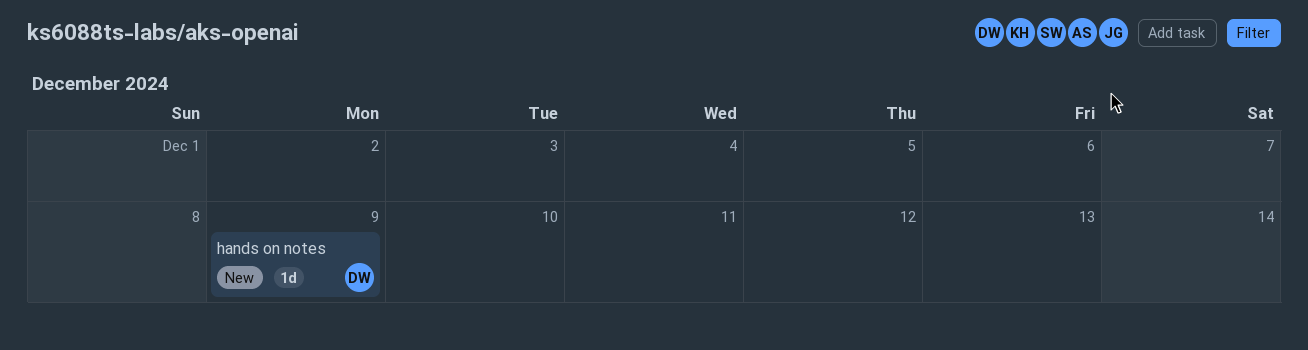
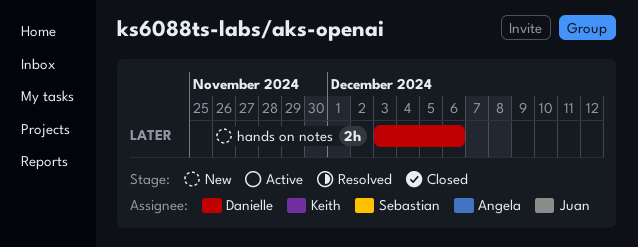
hands on notes, estimate: 1d -> 2h
hands on notes, due: Dec 9 -> Dec 6

